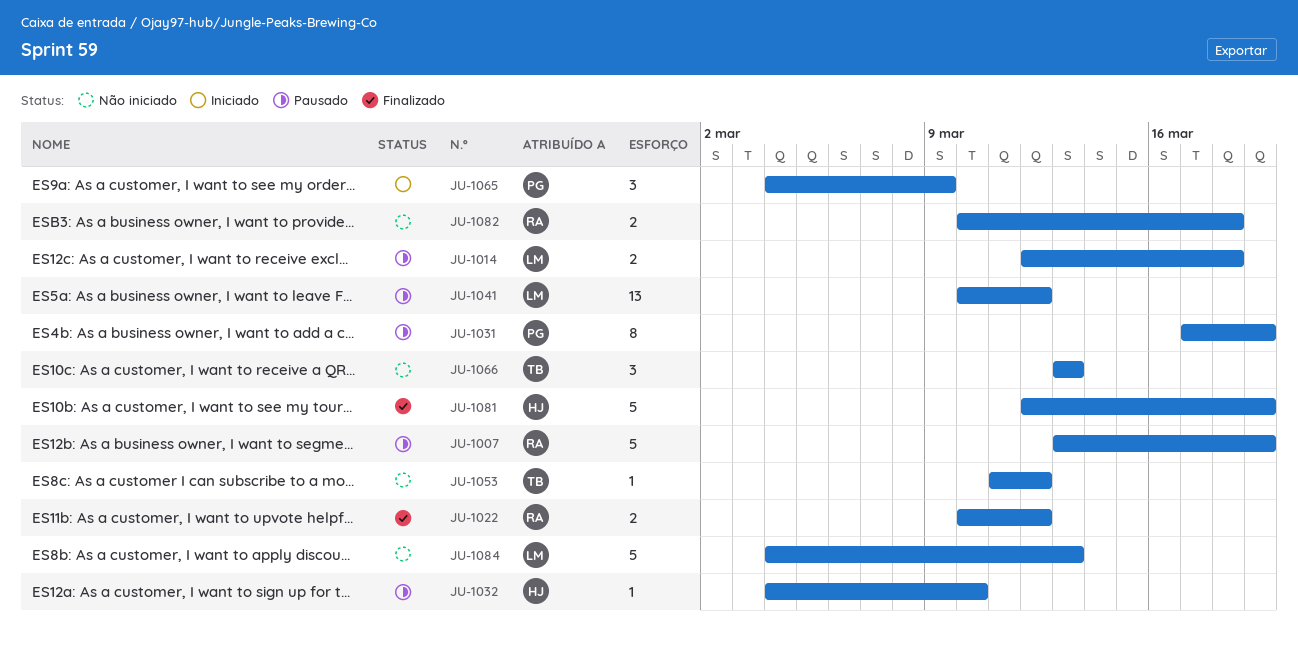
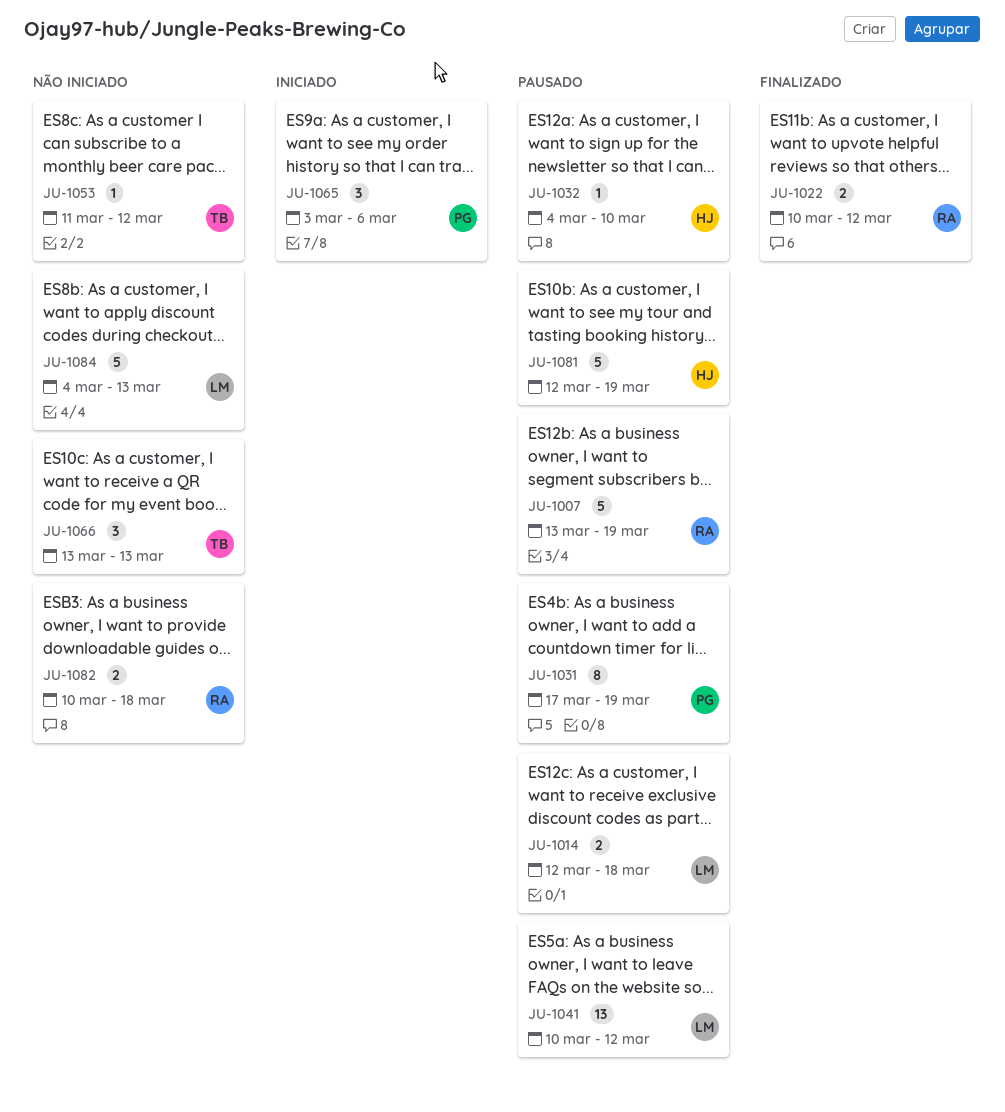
JU-1065, start: Mar 4 -> Mar 3
JU-1065, due: Mar 9 -> Mar 6
JU-1081, status: Finalizado -> Pausado

